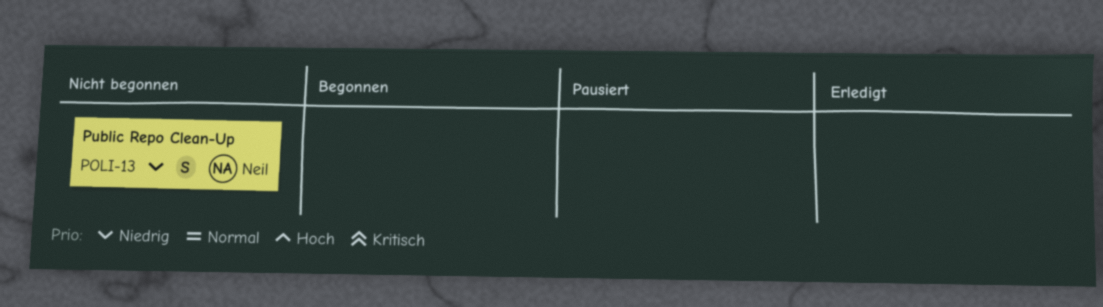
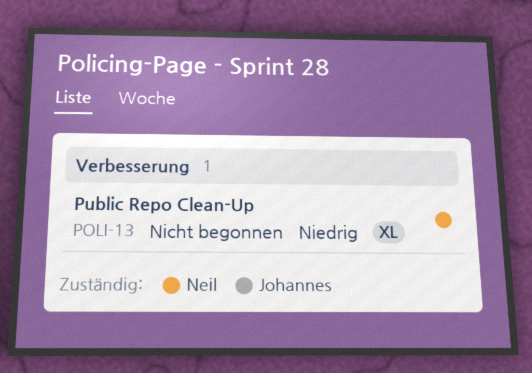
POLI-13, estimate: S -> XL

